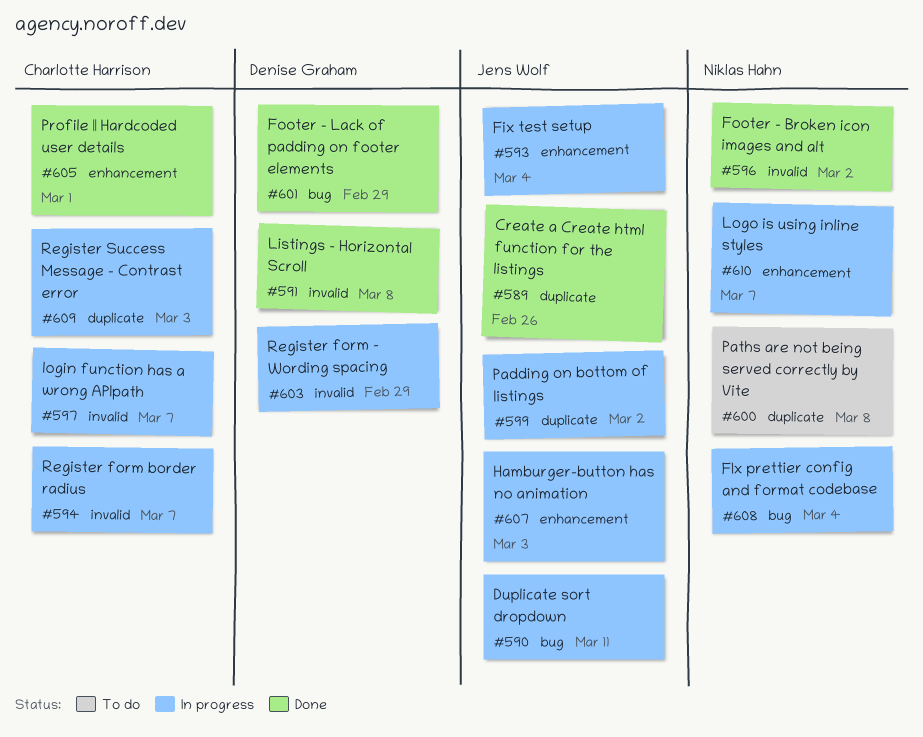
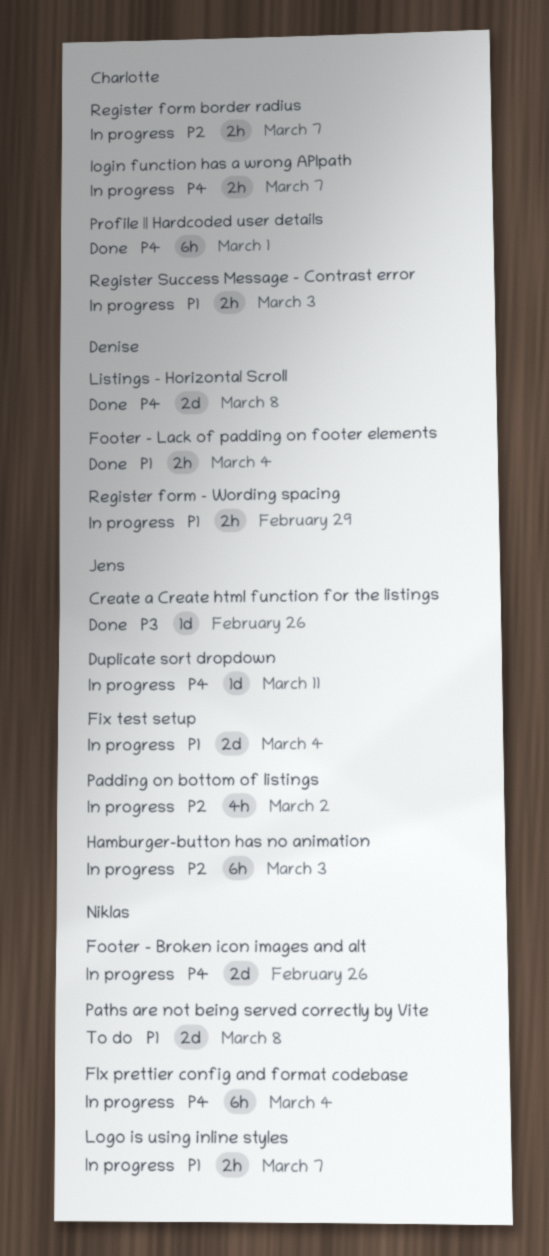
Footer - Broken icon images and alt, status: Done -> In progress
Footer - Broken icon images and alt, due: Mar 2 -> Feb 26
Footer - Lack of padding on footer elements, due: Feb 29 -> Mar 4

